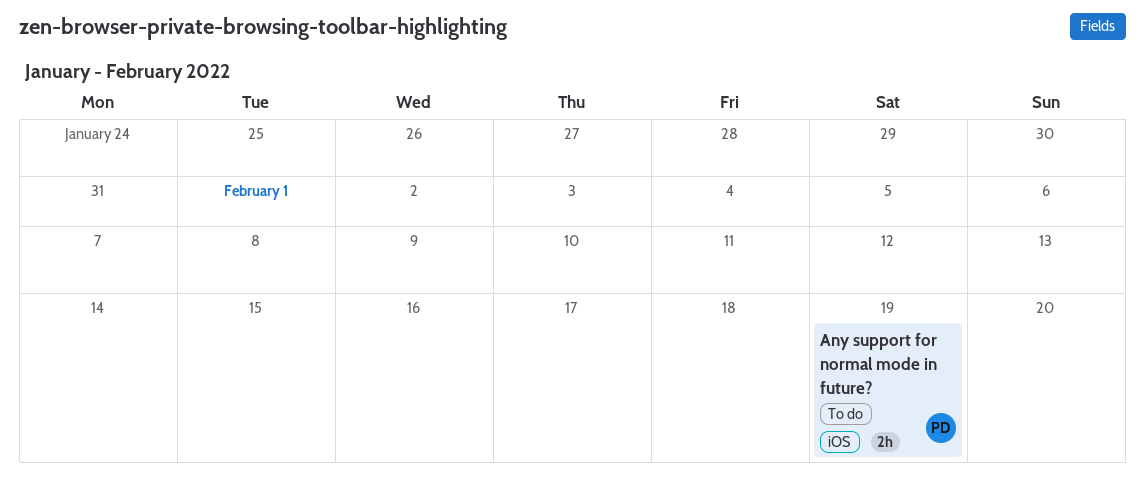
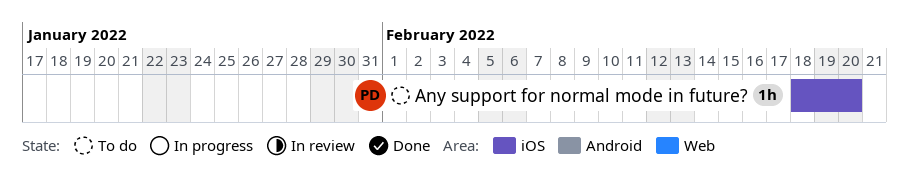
Any support for normal mode in future?, estimate: 2h -> 1h
Any support for normal mode in future?, due: Feb 19 -> Feb 20

